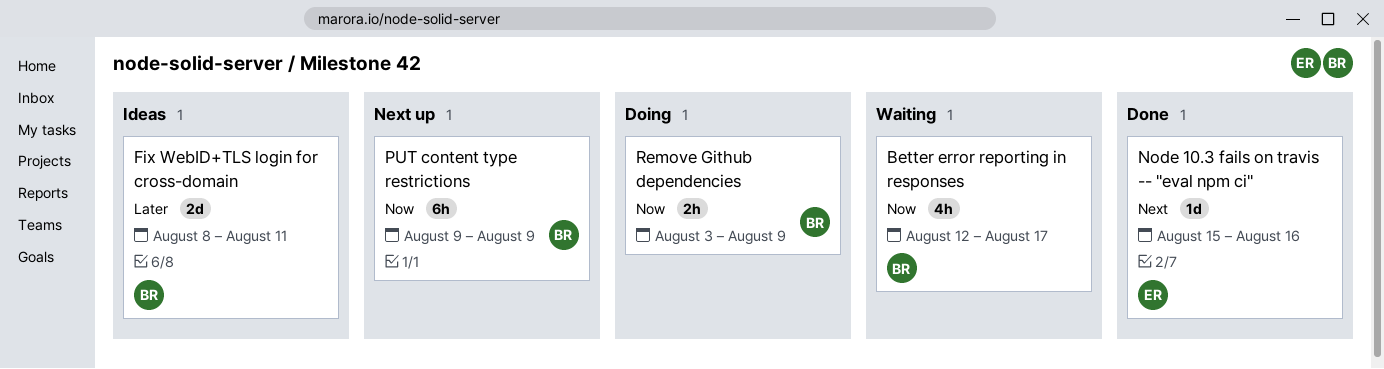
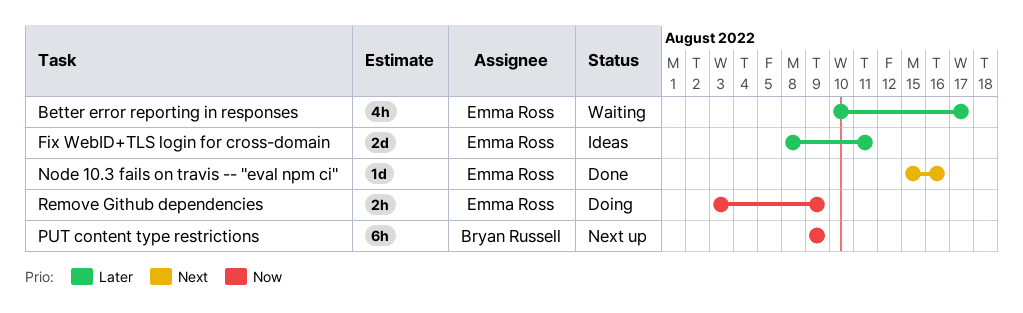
Better error reporting in responses, owner: Bryan Russell -> Emma Ross
Better error reporting in responses, priority: Now -> Later
Better error reporting in responses, start: Aug 12 -> Aug 10
Fix WebID+TLS login for cross-domain, owner: Bryan Russell -> Emma Ross
Remove Github dependencies, owner: Bryan Russell -> Emma Ross

